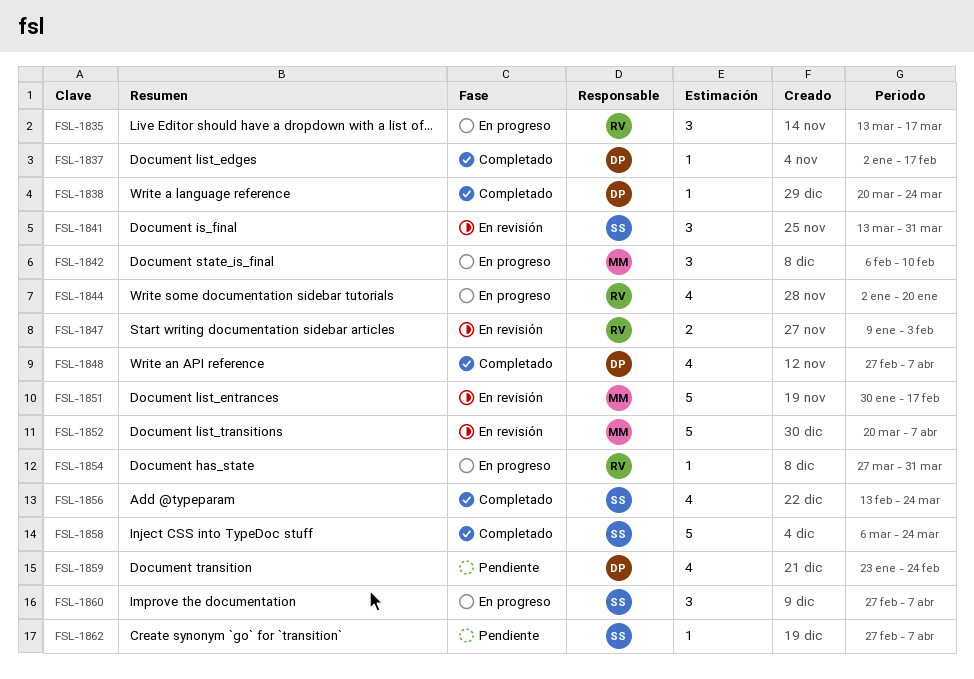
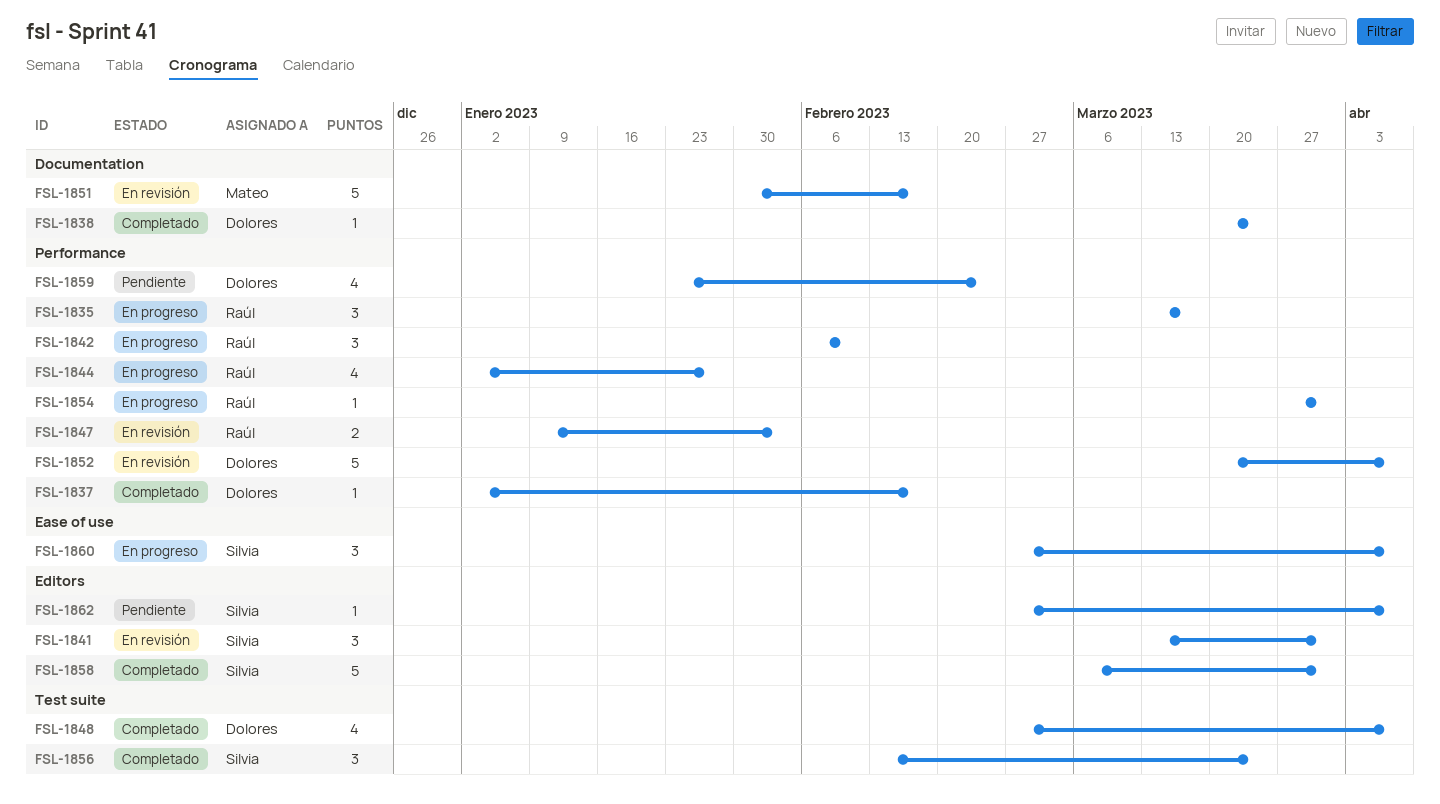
FSL-1842, owner: Mateo -> Raúl
FSL-1844, due: Jan 20 -> Jan 27
FSL-1852, owner: Mateo -> Dolores
FSL-1856, estimate: 4 -> 3
FSL-1858, due: Mar 24 -> Mar 31

